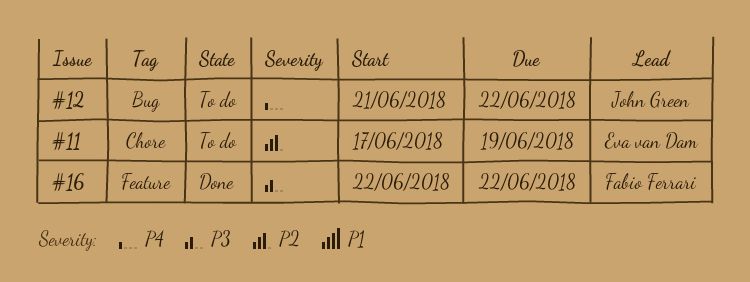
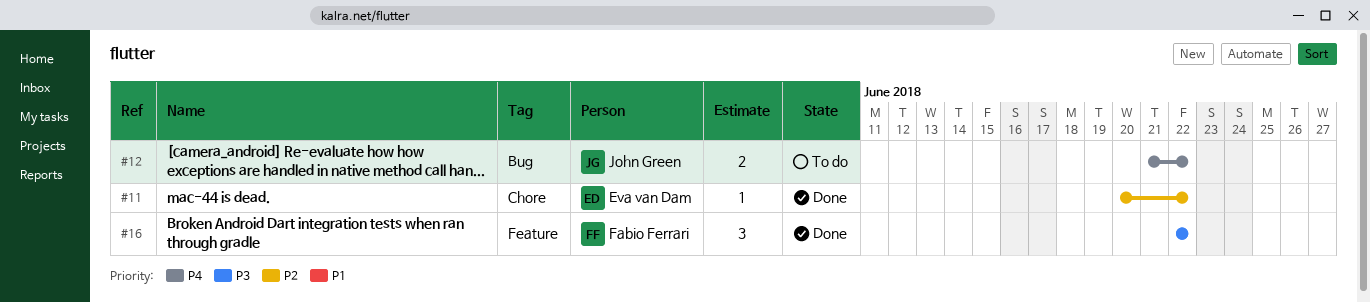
#11, status: To do -> Done
#11, start: Jun 17 -> Jun 20
#11, due: Jun 19 -> Jun 22

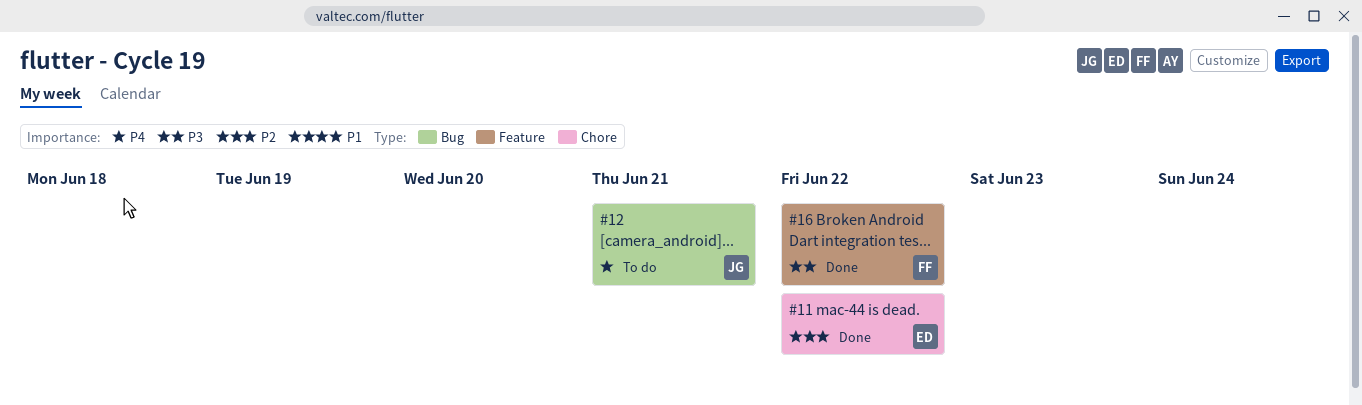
#12, due: Jun 22 -> Jun 21

